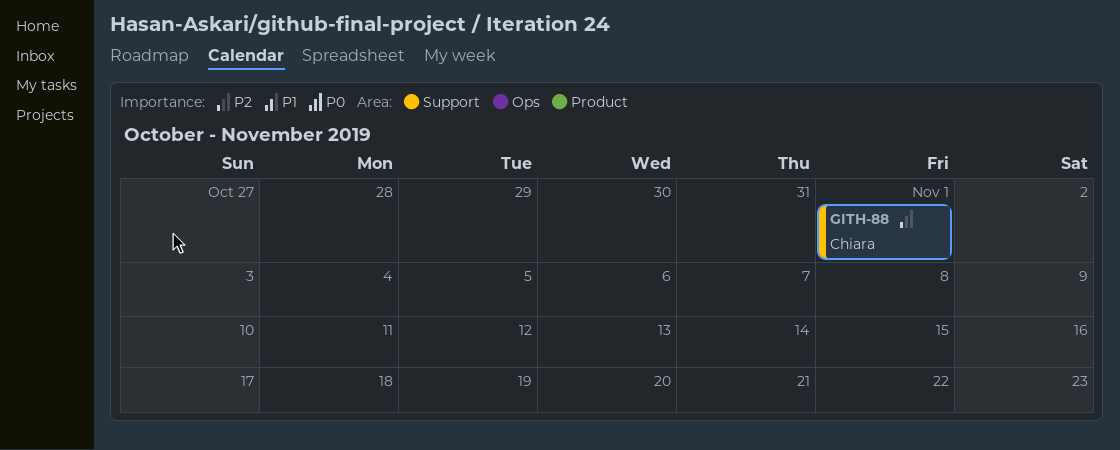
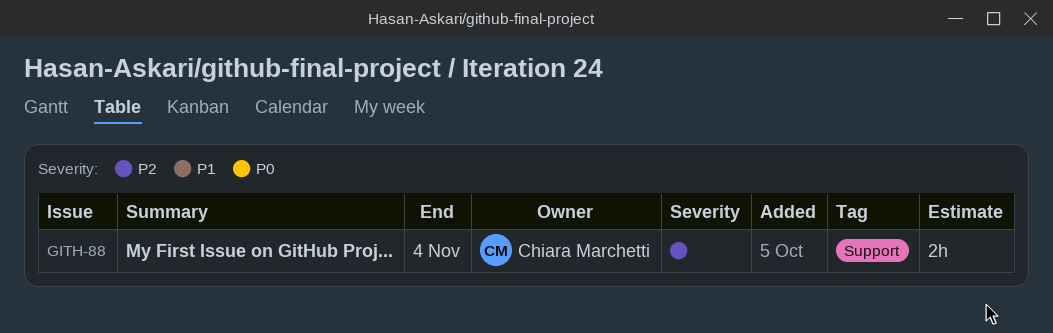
GITH-88, due: Nov 1 -> Nov 4

